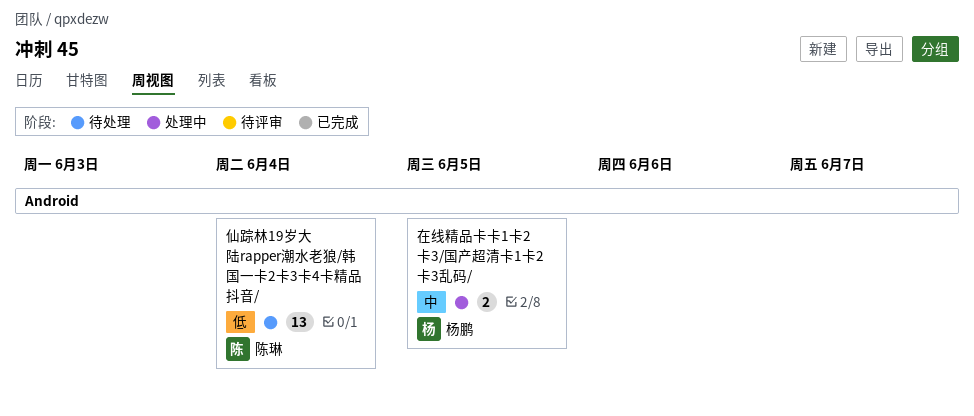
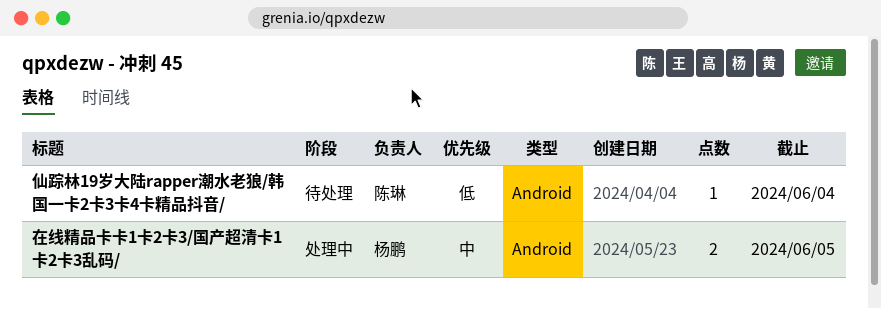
仙踪林19岁大陆rapper潮水老狼/韩国一卡2卡3卡4卡精品抖音/, estimate: 13 -> 1

